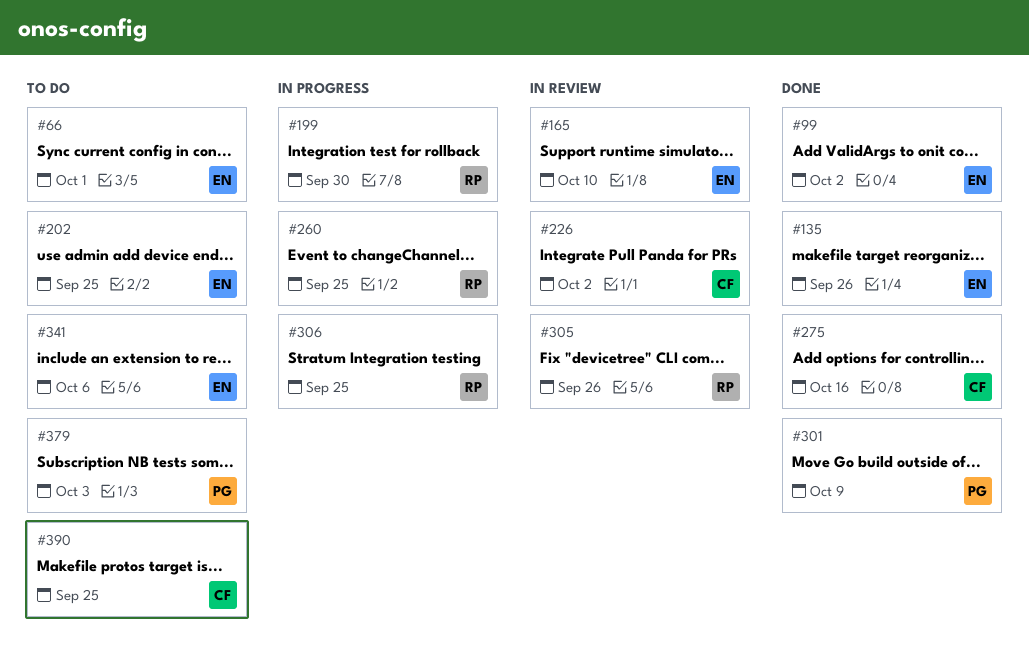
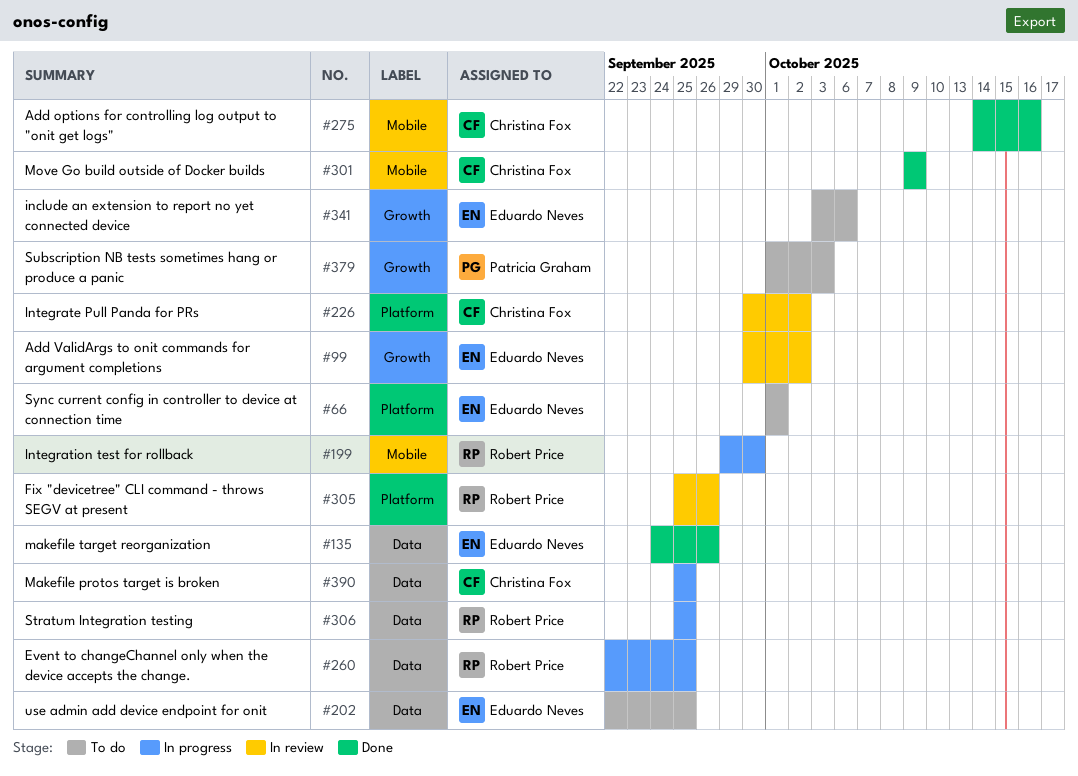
#99, status: Done -> In review
#165: present -> none
#301, owner: Patricia Graham -> Christina Fox
#390, status: To do -> In progress

